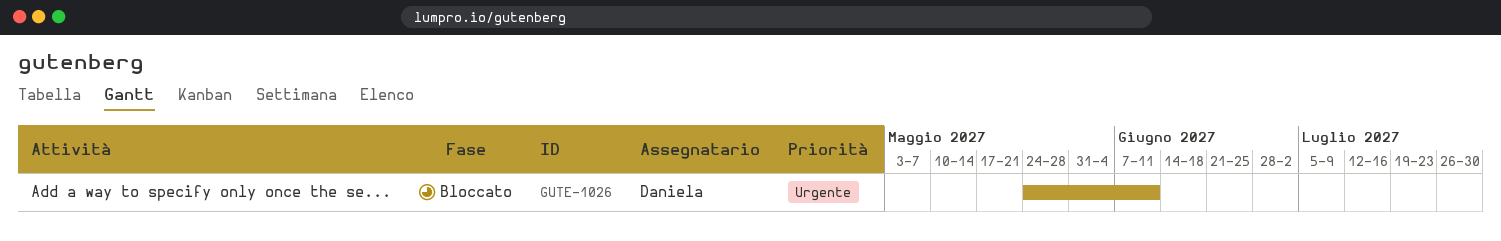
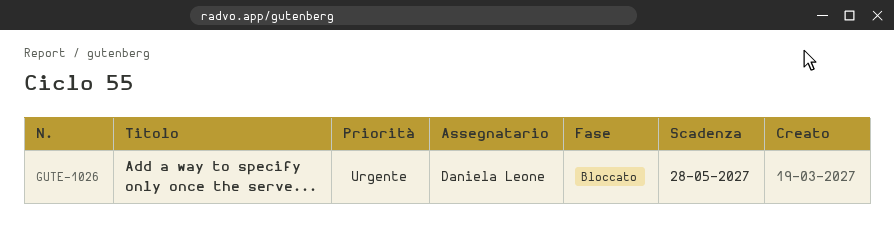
GUTE-1026, due: Jun 11 -> May 28

